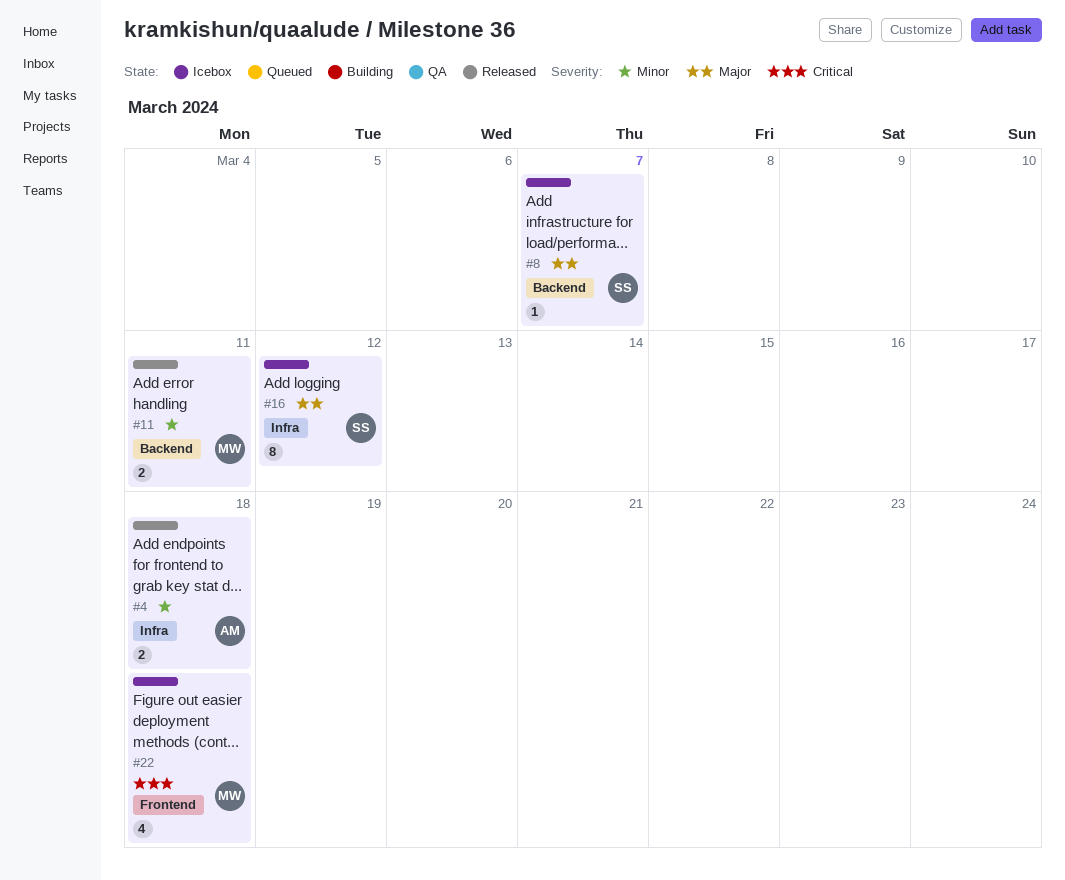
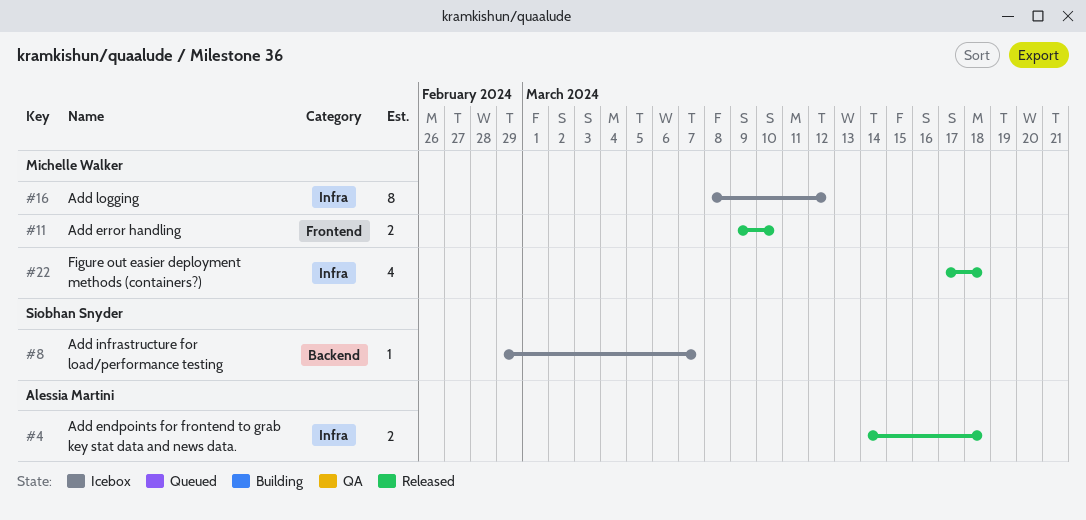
#11, label: Backend -> Frontend
#11, due: Mar 11 -> Mar 10
#16, owner: Siobhan Snyder -> Michelle Walker
#22, status: Icebox -> Released
#22, label: Frontend -> Infra

